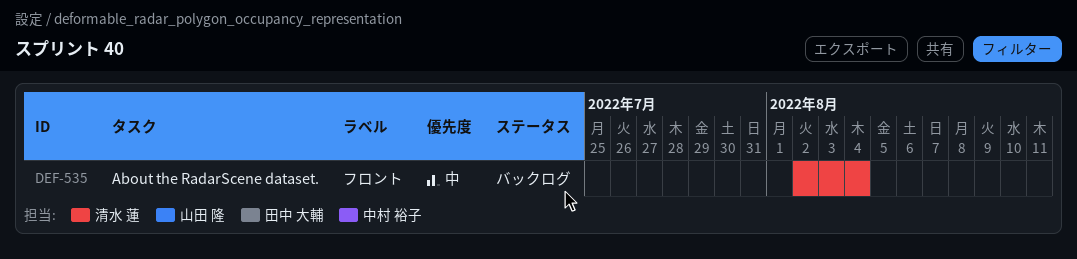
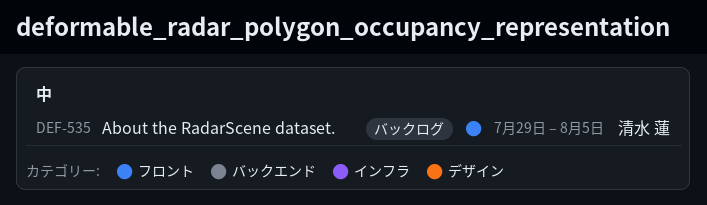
DEF-535, start: Aug 2 -> Jul 29
DEF-535, due: Aug 4 -> Aug 5

